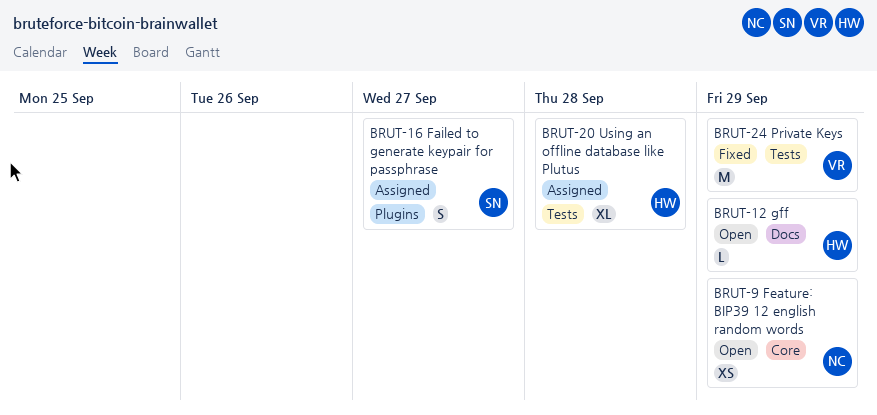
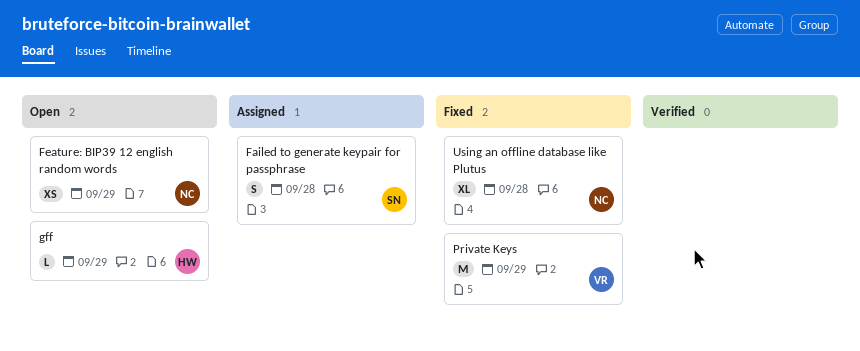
Failed to generate keypair for passphrase, due: Sep 27 -> Sep 28
Using an offline database like Plutus, status: Assigned -> Fixed
Using an offline database like Plutus, owner: HW -> NC

